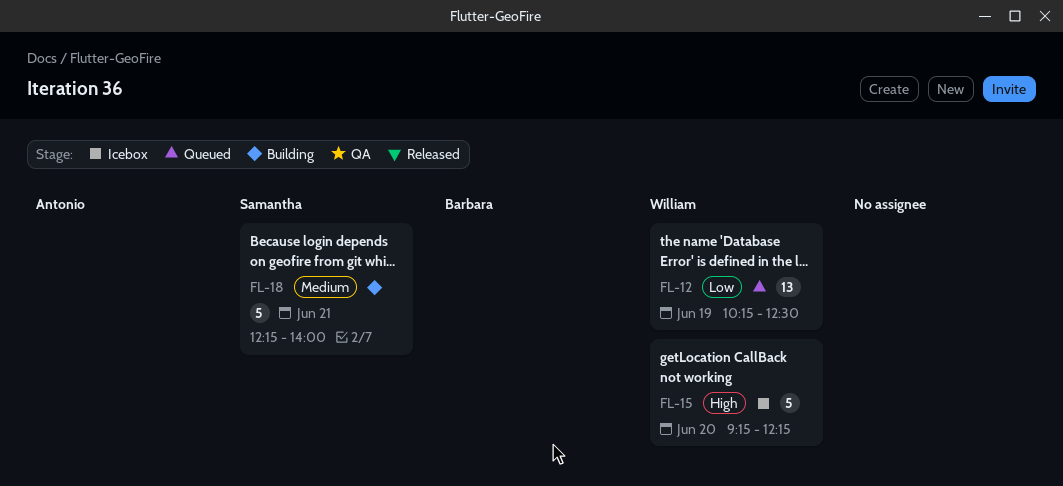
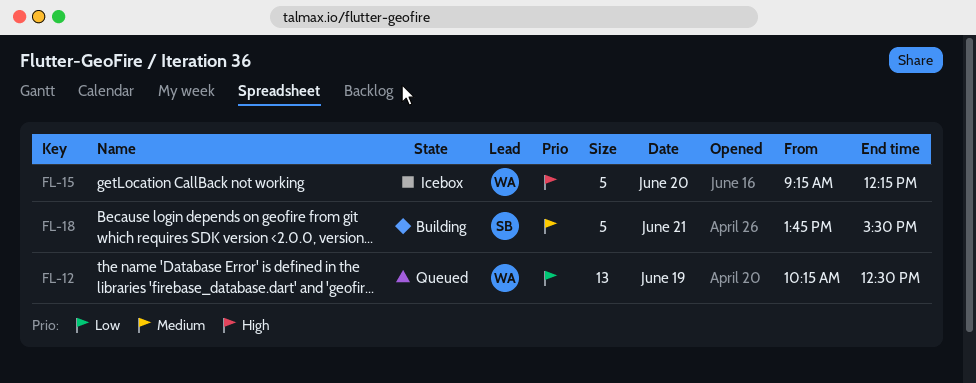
FL-18, begins: 12:15 -> 13:45
FL-18, ends: 14:00 -> 15:30

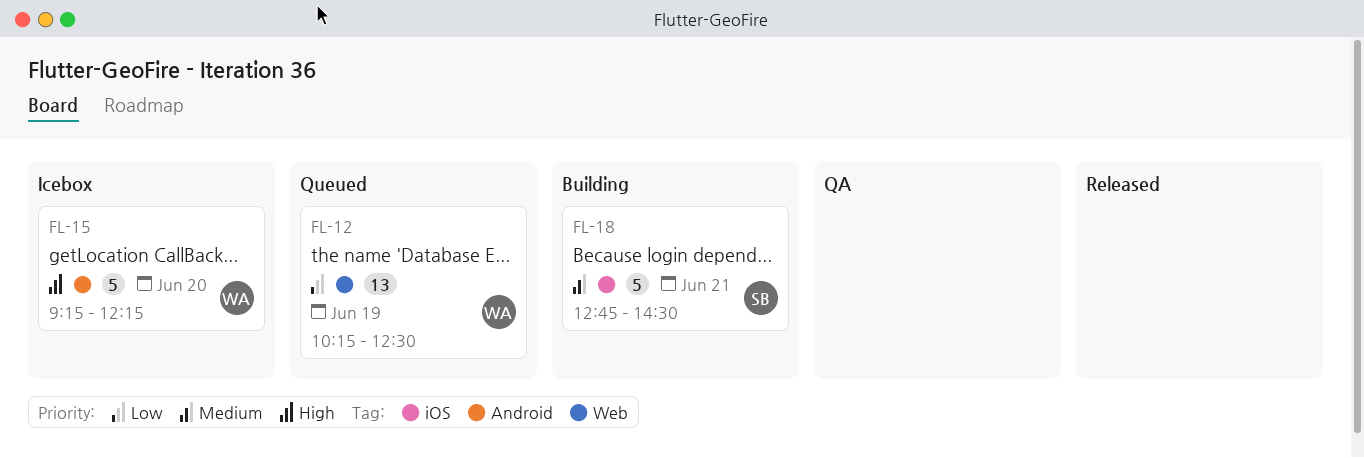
FL-18, begins: 13:45 -> 12:45
FL-18, ends: 15:30 -> 14:30

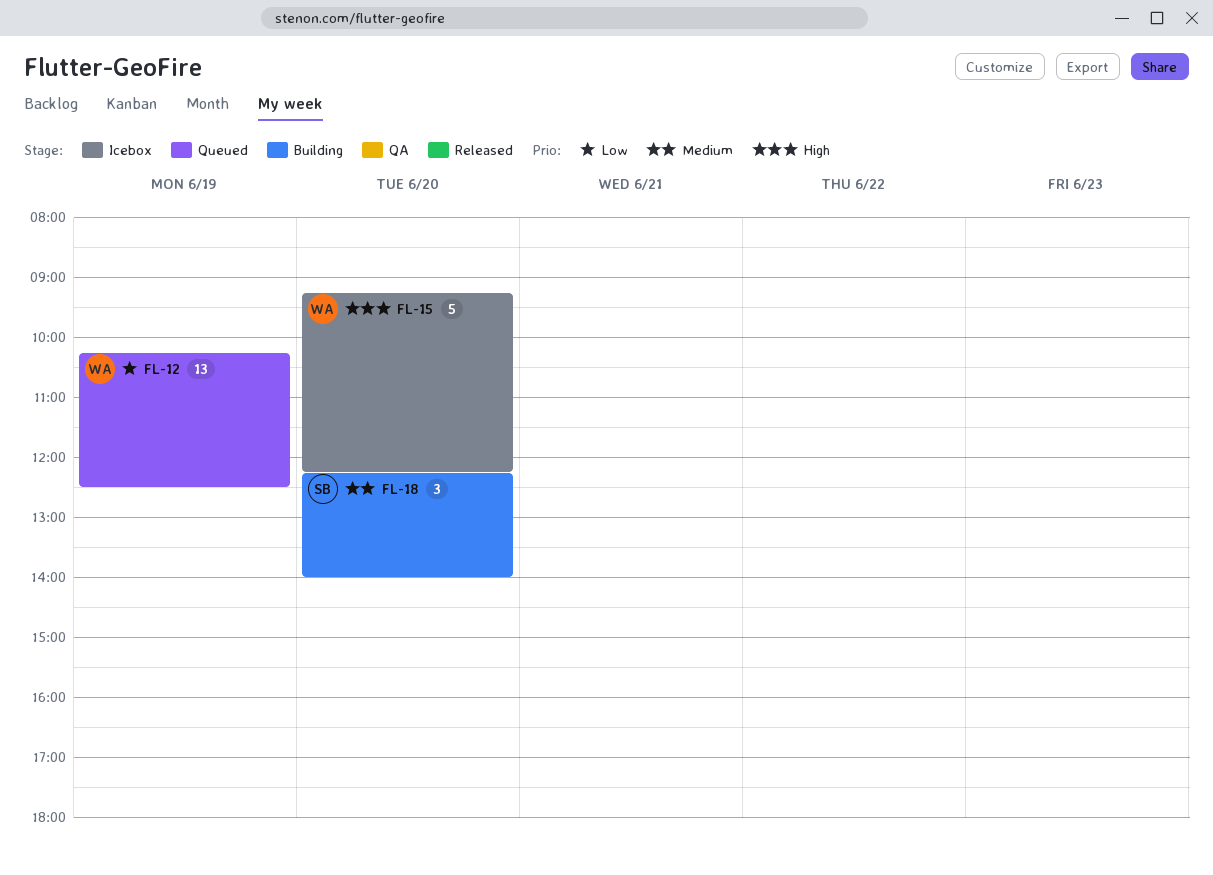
FL-18, estimate: 5 -> 3
FL-18, day: Jun 21 -> Jun 20
FL-18, begins: 12:45 -> 12:15
FL-18, ends: 14:30 -> 14:00

